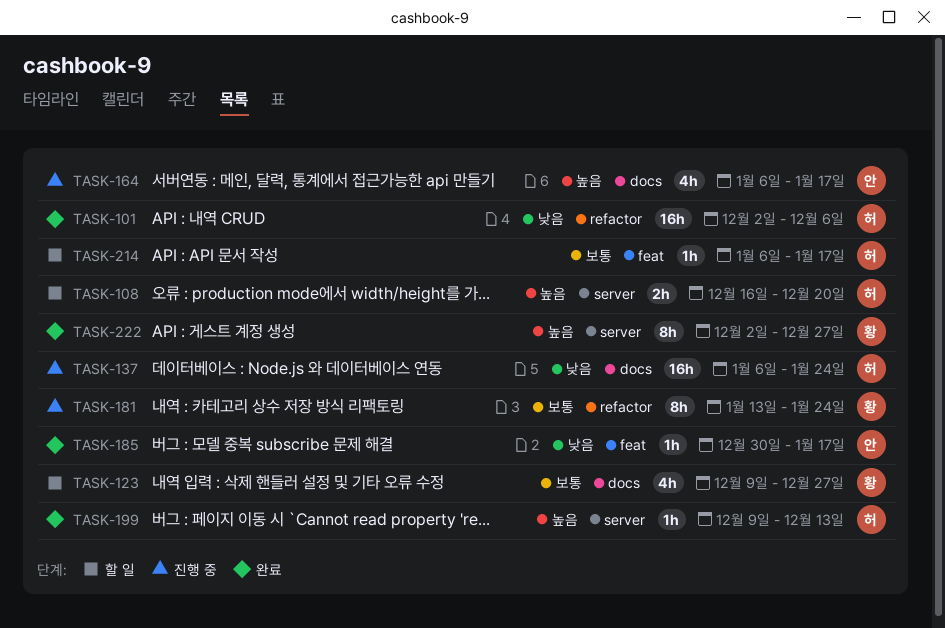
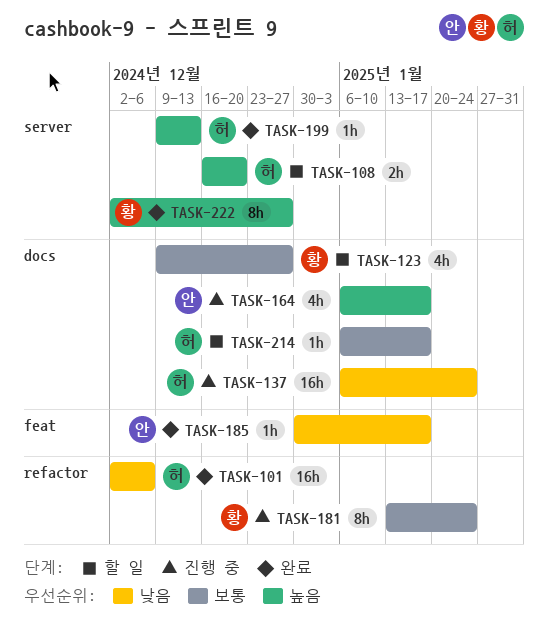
TASK-214, label: feat -> docs

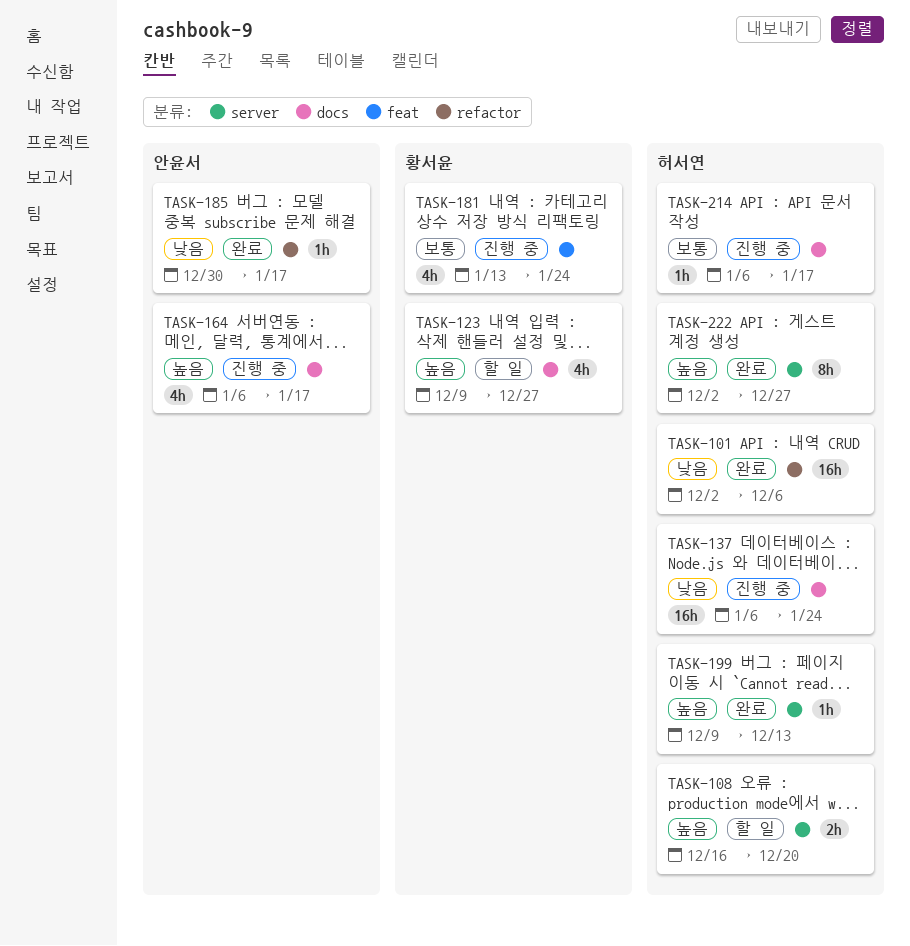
TASK-123, priority: 보통 -> 높음
TASK-181, label: refactor -> feat
TASK-181, estimate: 8h -> 4h
TASK-185, label: feat -> refactor
TASK-214, status: 할 일 -> 진행 중
TASK-222, owner: 황서윤 -> 허서연

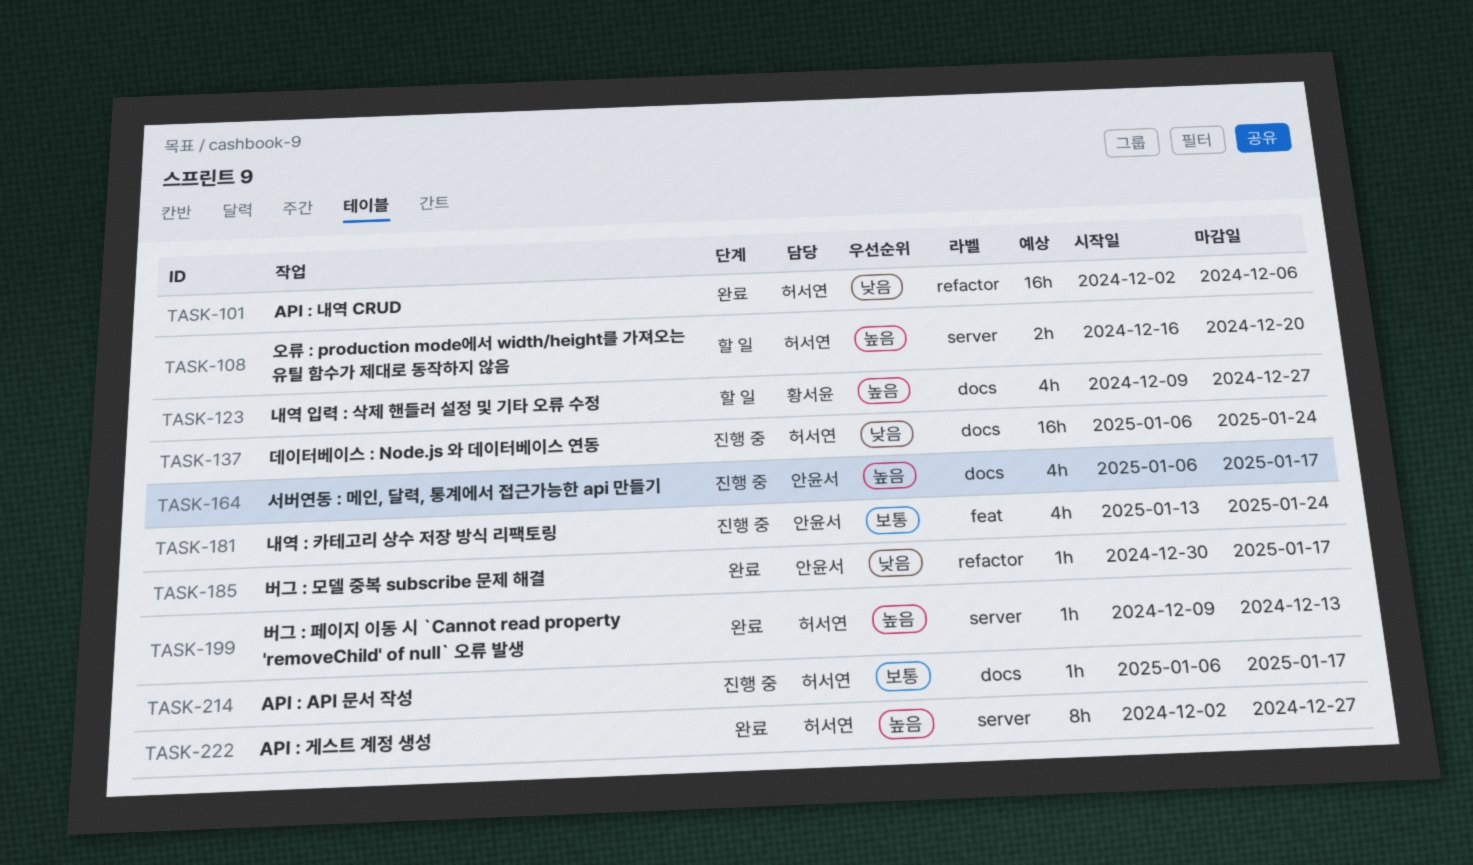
TASK-181, owner: 황서윤 -> 안윤서

